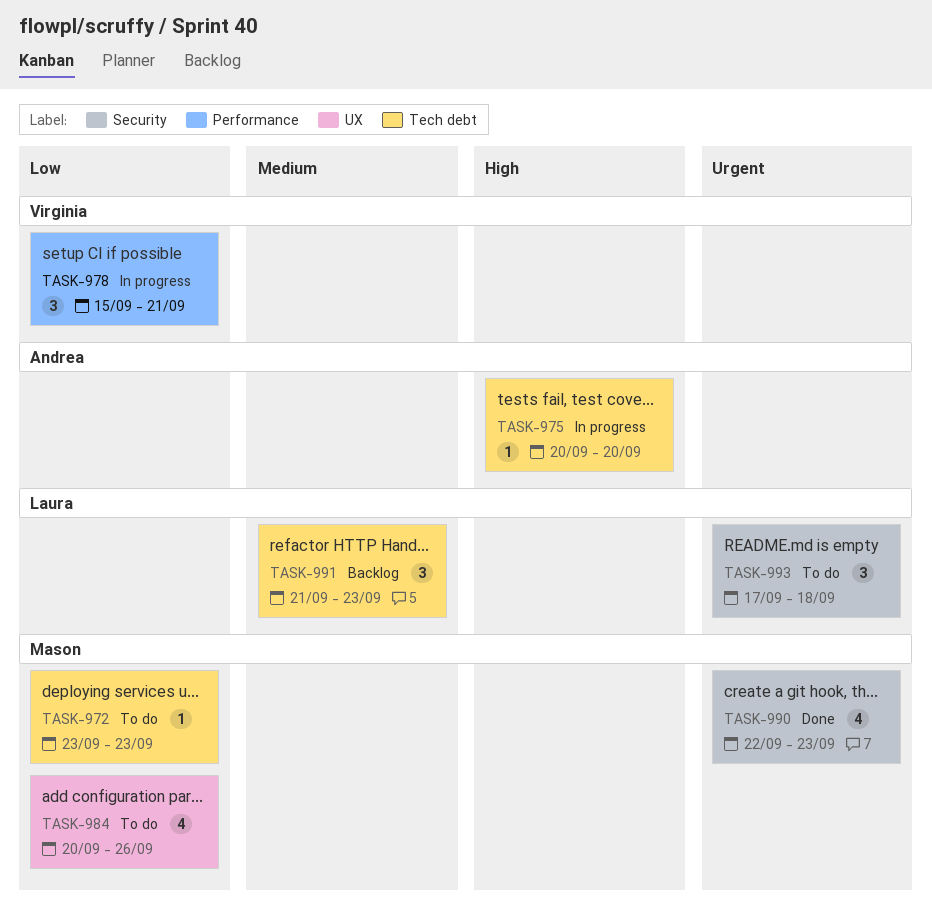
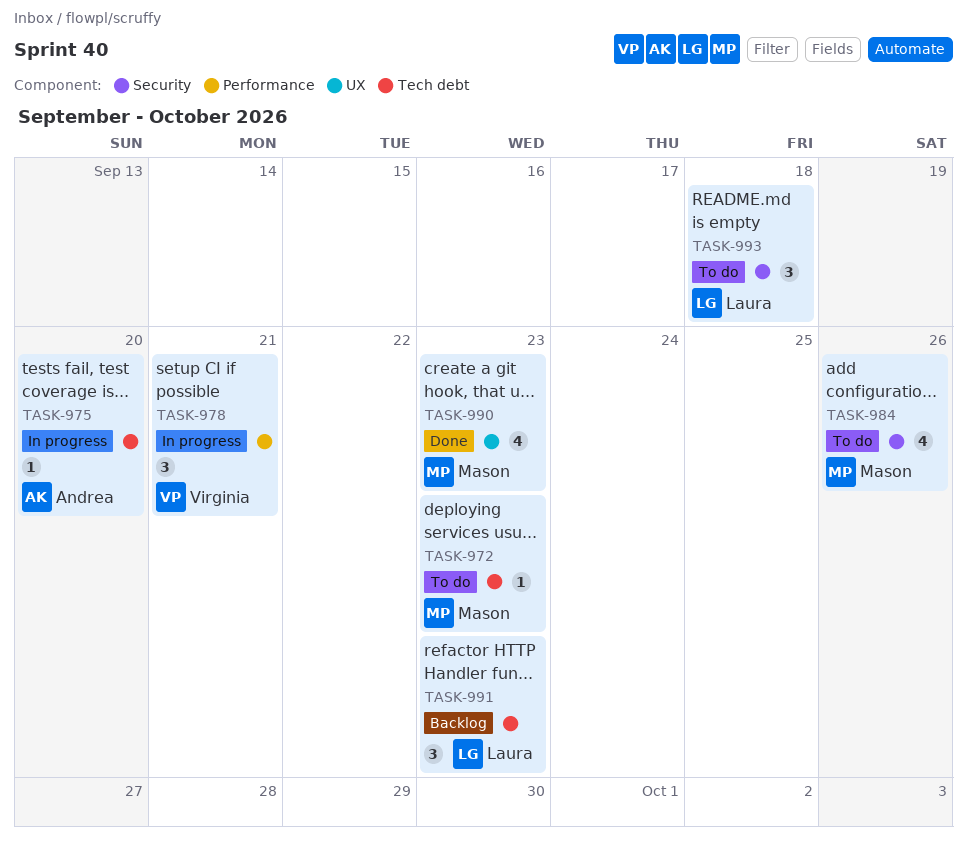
TASK-984, label: UX -> Security
TASK-990, label: Security -> UX

